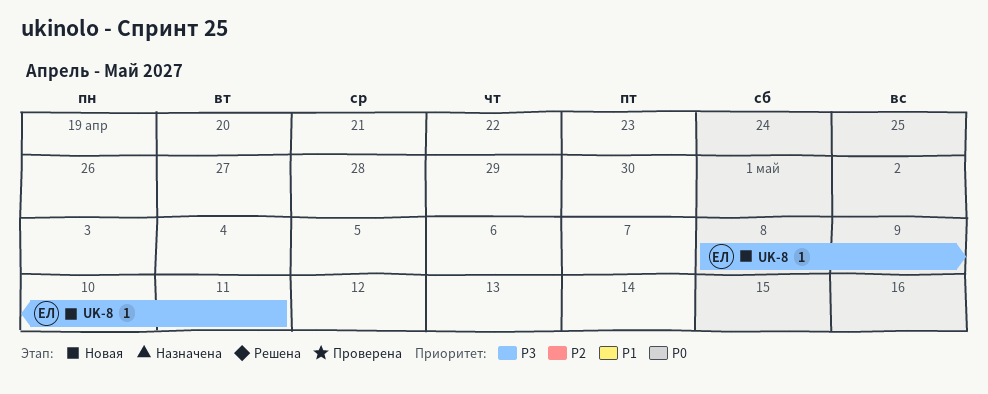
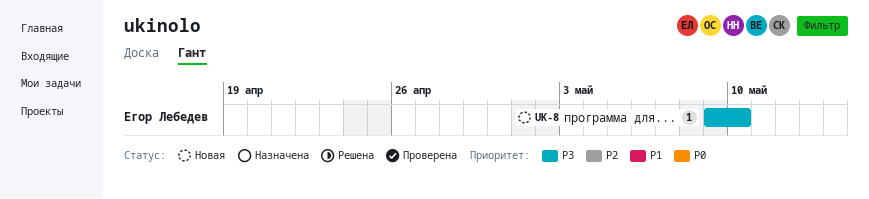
UK-8, start: May 8 -> May 9
UK-8, due: May 11 -> May 10

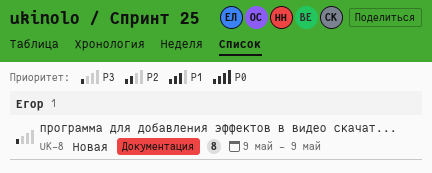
UK-8, estimate: 1 -> 8
UK-8, due: May 10 -> May 9

